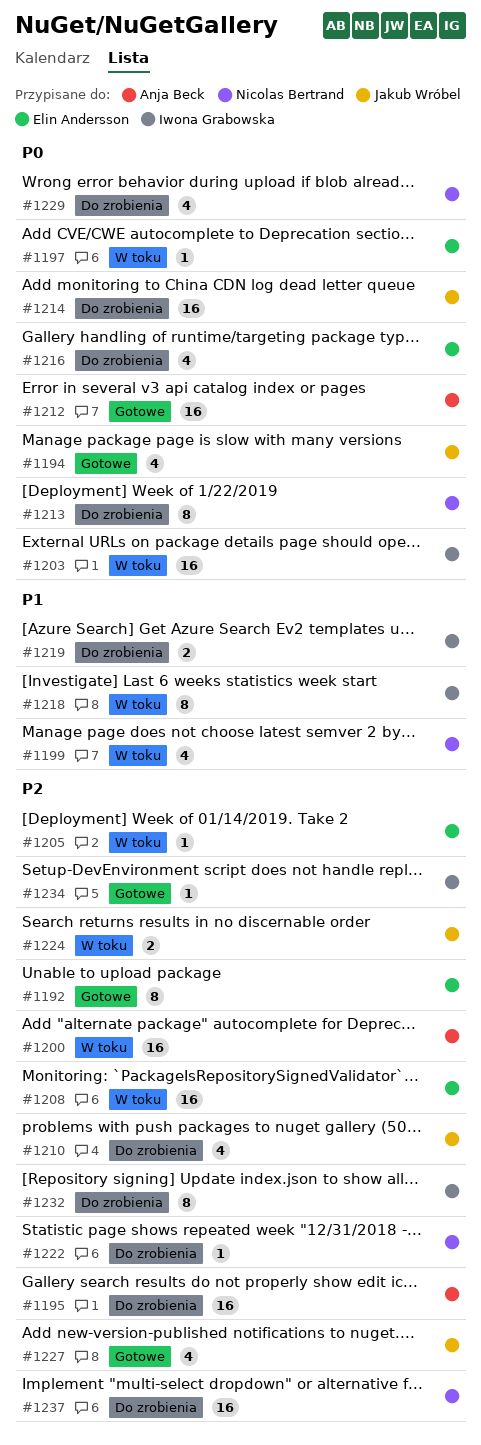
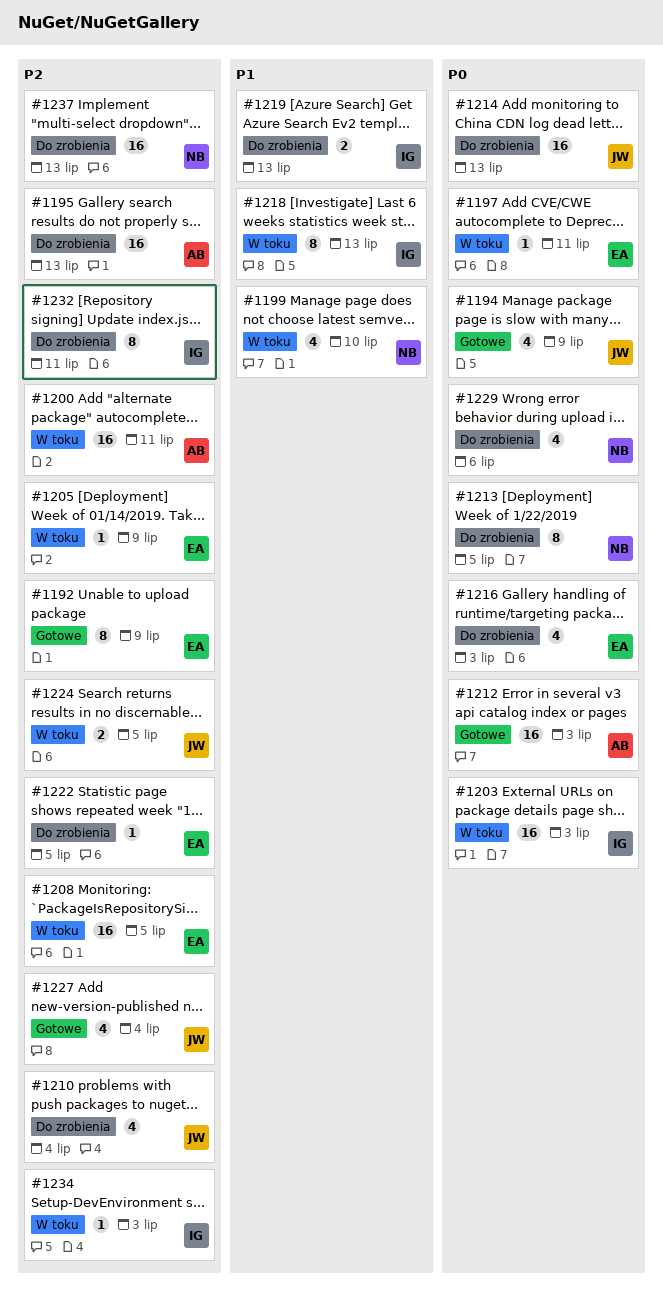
#1222, owner: Nicolas Bertrand -> Elin Andersson
#1234, status: Gotowe -> W toku

